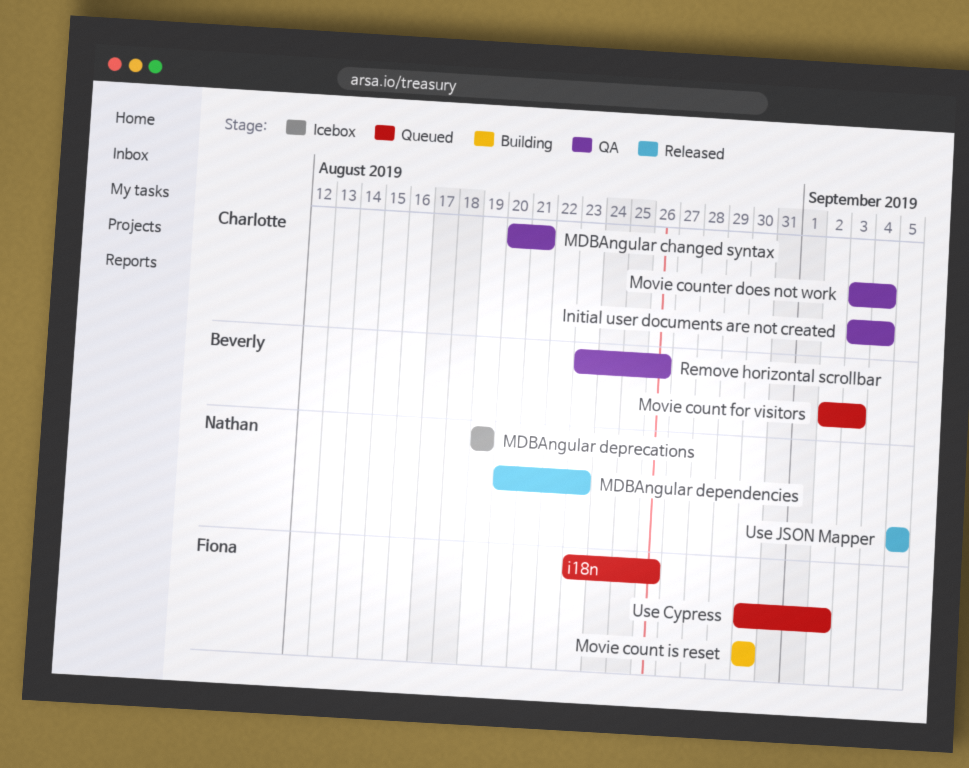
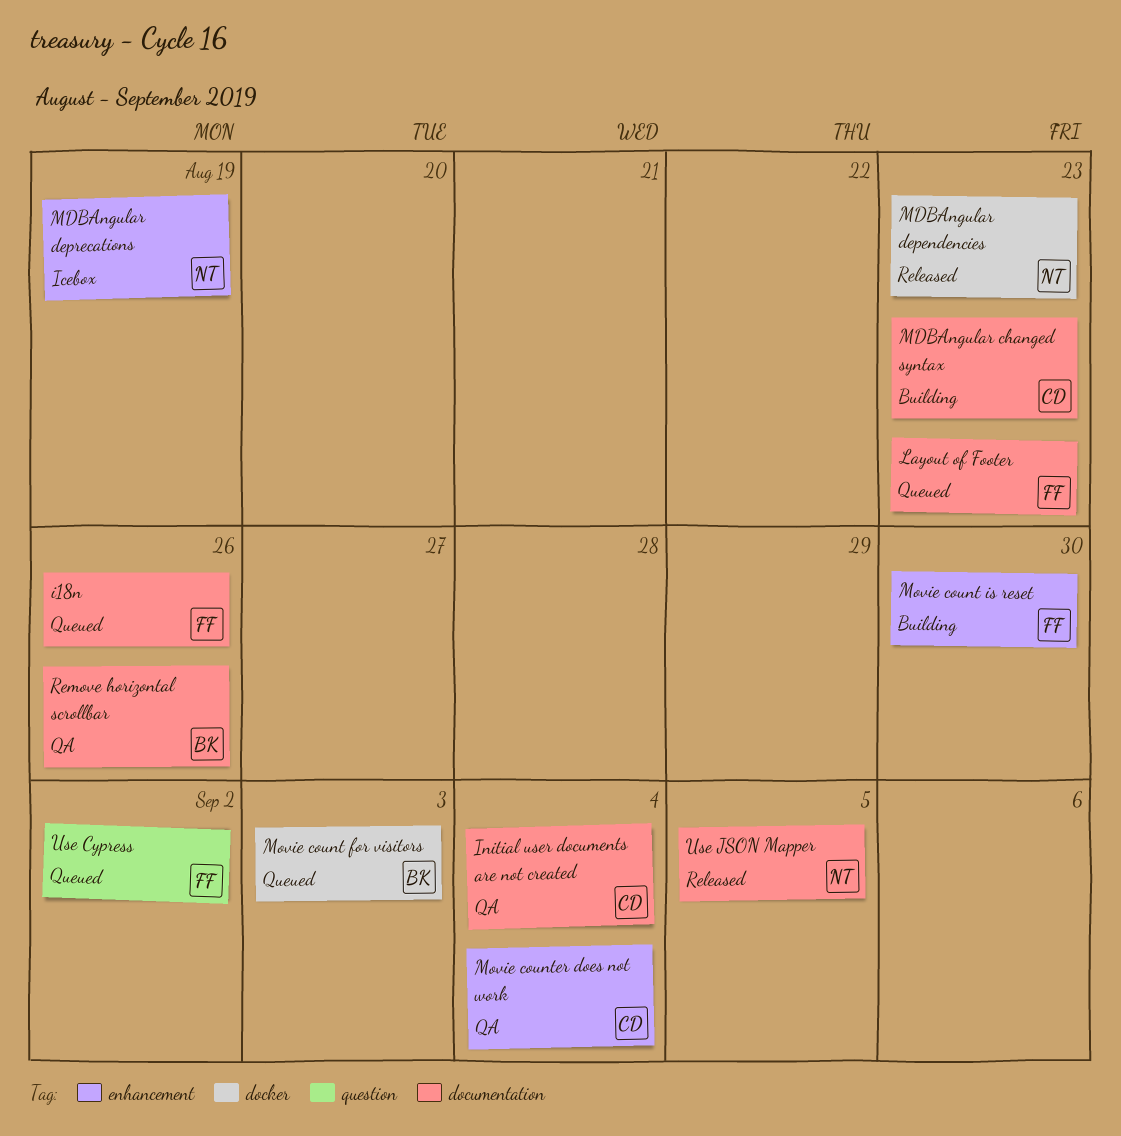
Layout of Footer: none -> present
MDBAngular changed syntax, status: QA -> Building
MDBAngular changed syntax, due: Aug 21 -> Aug 23

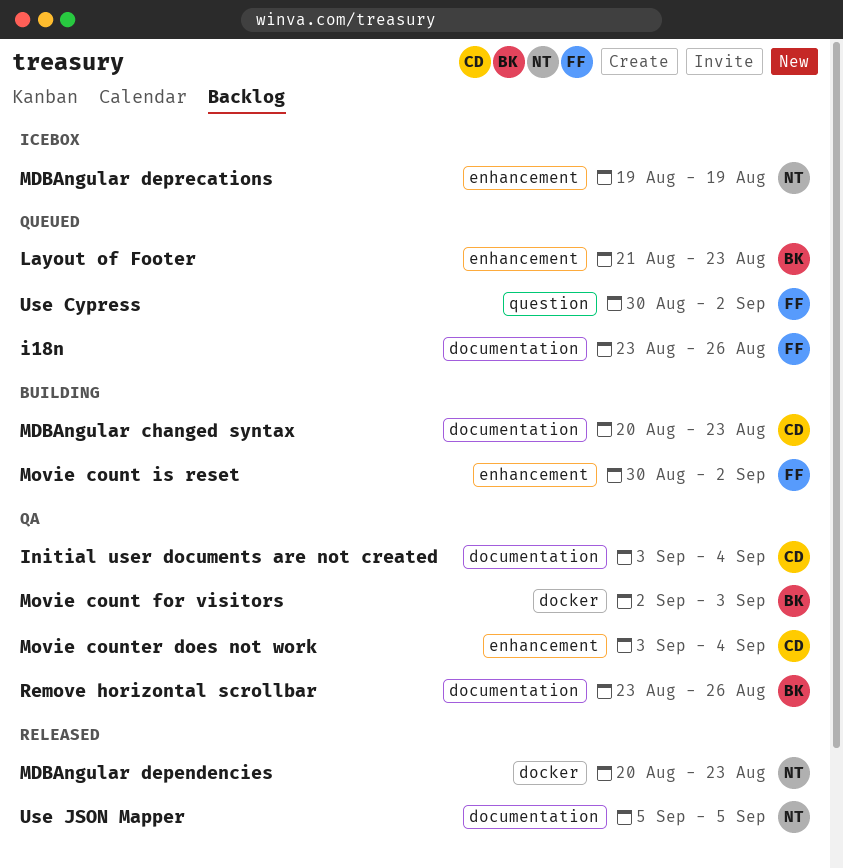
Layout of Footer, owner: FF -> BK
Layout of Footer, label: documentation -> enhancement
Movie count for visitors, status: Queued -> QA
Movie count is reset, due: Aug 30 -> Sep 2

